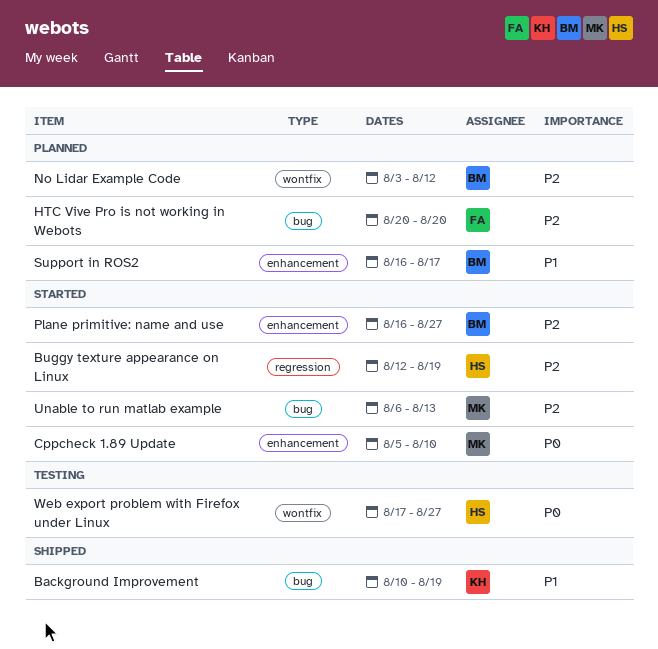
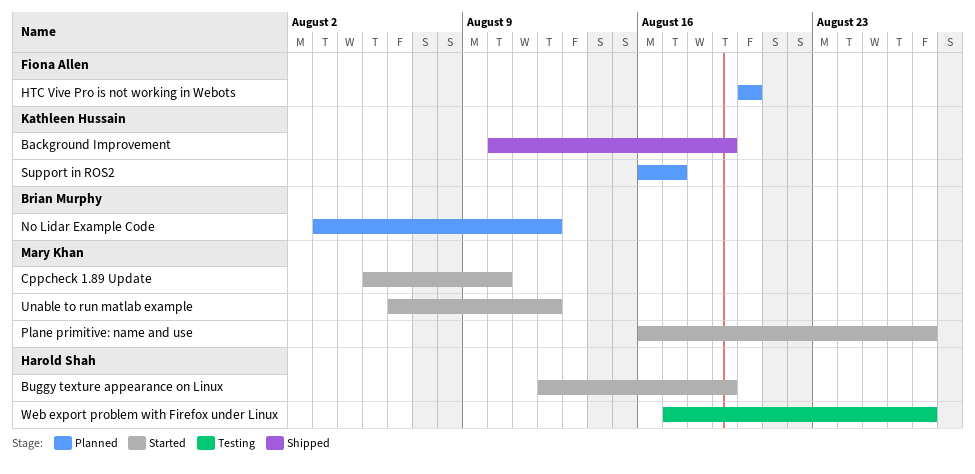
Plane primitive: name and use, owner: Brian Murphy -> Mary Khan
Support in ROS2, owner: Brian Murphy -> Kathleen Hussain
Unable to run matlab example, due: Aug 13 -> Aug 12

